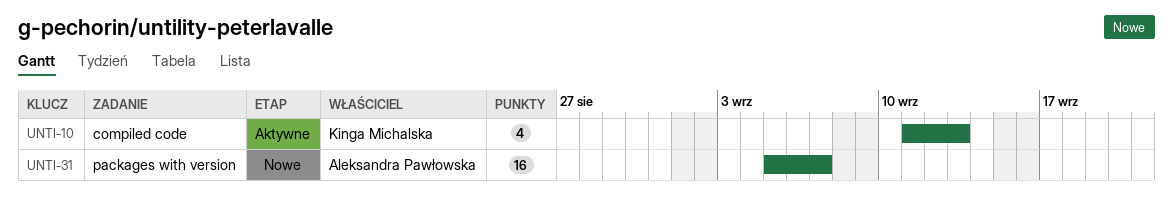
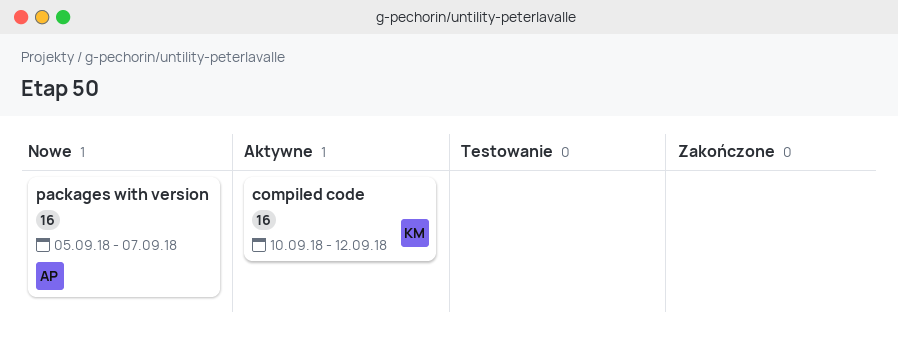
compiled code, estimate: 4 -> 16
compiled code, start: Sep 11 -> Sep 10
compiled code, due: Sep 13 -> Sep 12

